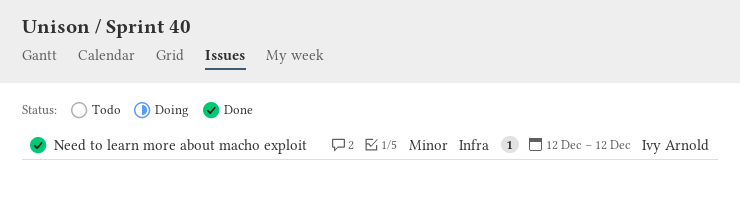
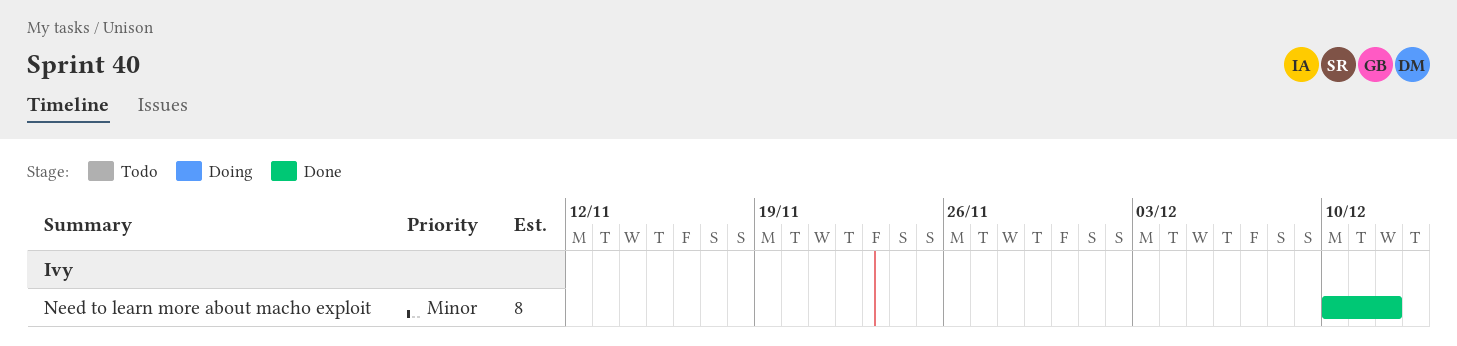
Need to learn more about macho exploit, estimate: 1 -> 8
Need to learn more about macho exploit, start: Dec 12 -> Dec 10

